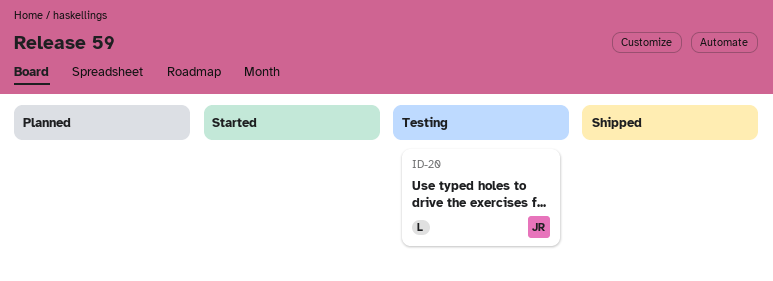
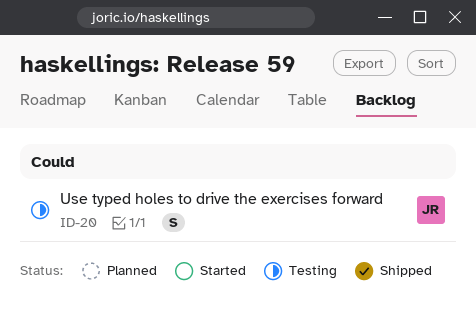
ID-20, estimate: L -> S

